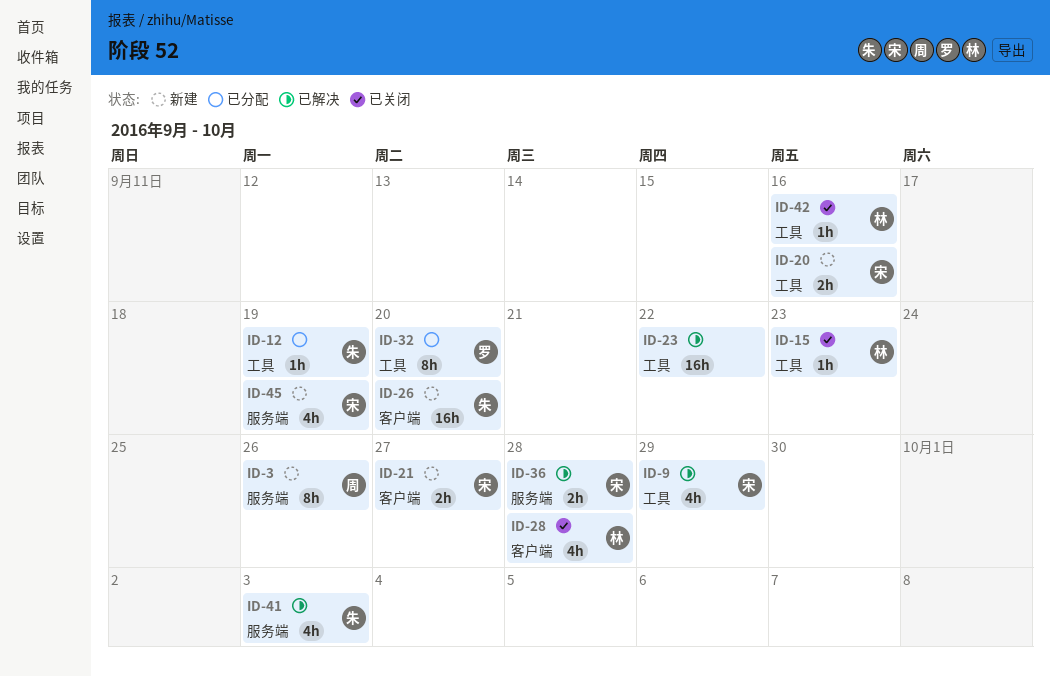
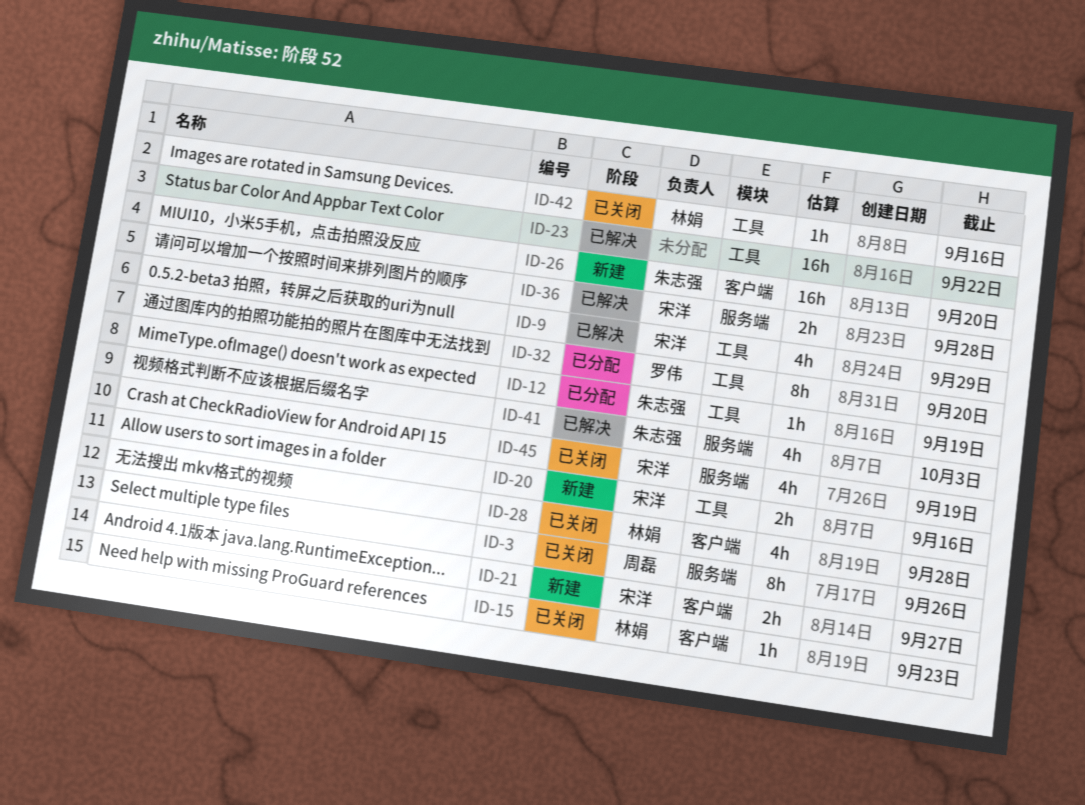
ID-3, status: 新建 -> 已关闭
ID-15, label: 工具 -> 客户端
ID-45, status: 新建 -> 已关闭

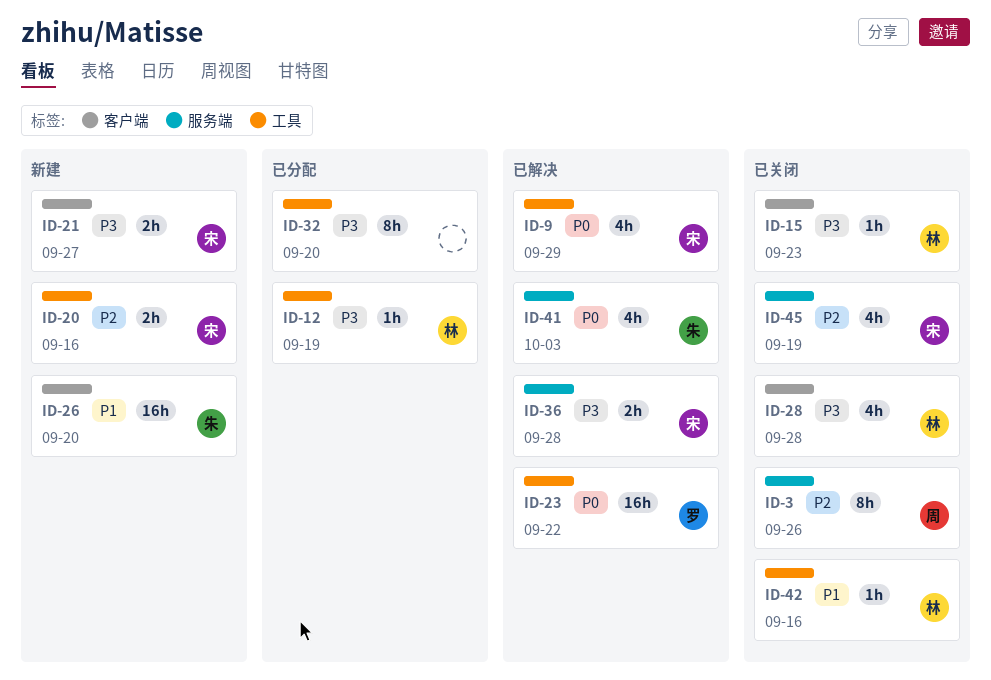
ID-12, owner: 朱志强 -> 林娟
ID-23, owner: none -> 罗伟
ID-32, owner: 罗伟 -> none

